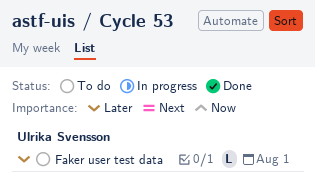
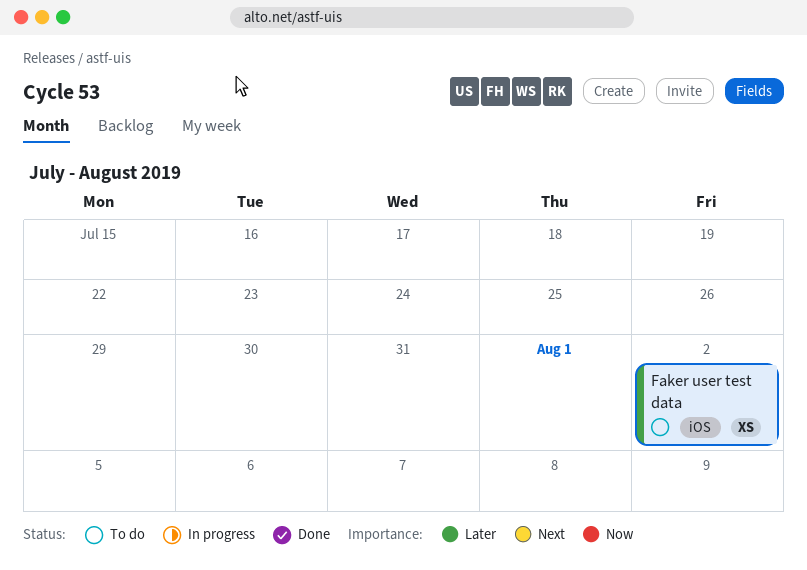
Faker user test data, estimate: L -> XS
Faker user test data, due: Aug 1 -> Aug 2

